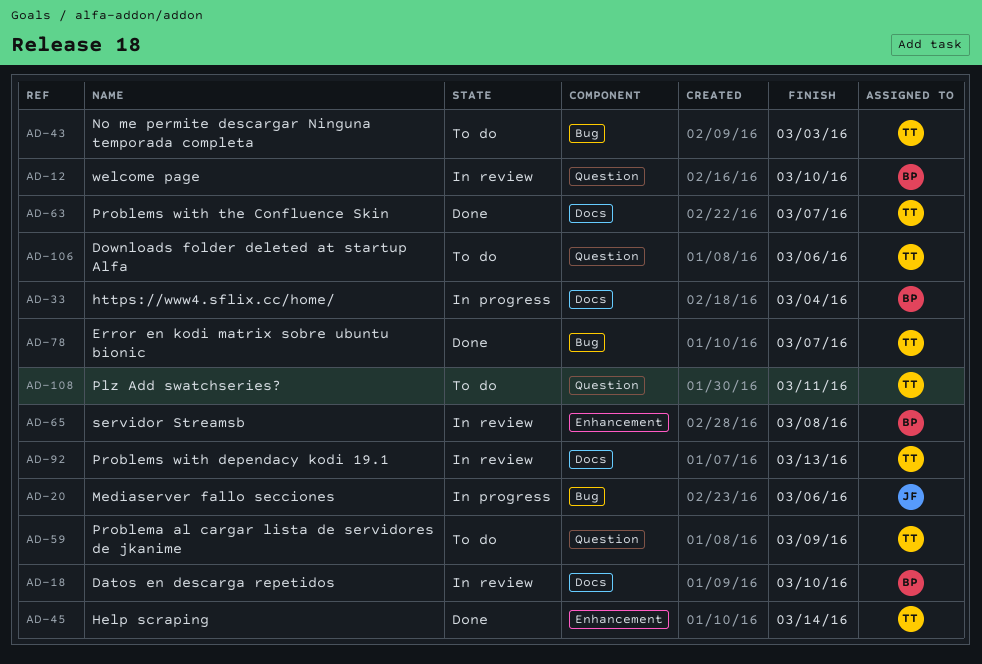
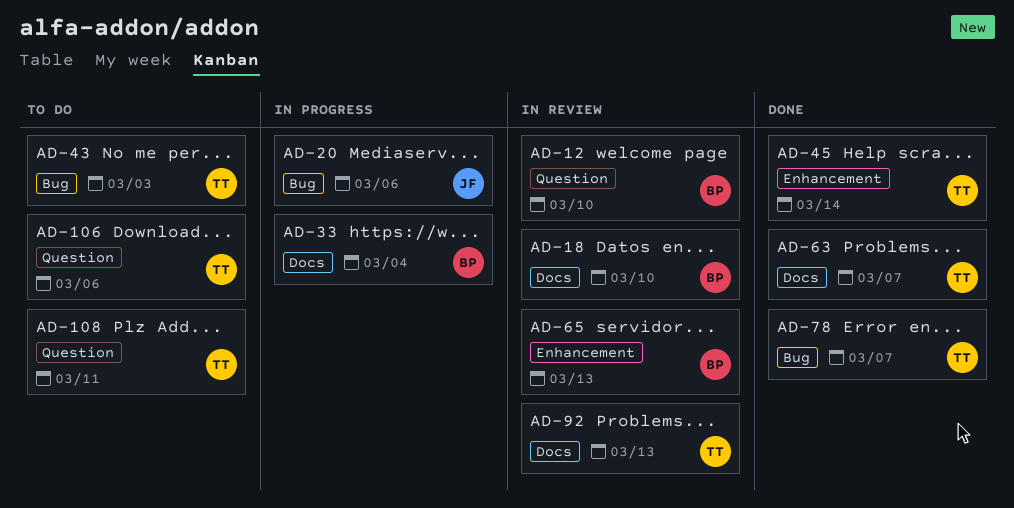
AD-59: present -> none
AD-65, due: Mar 8 -> Mar 13

